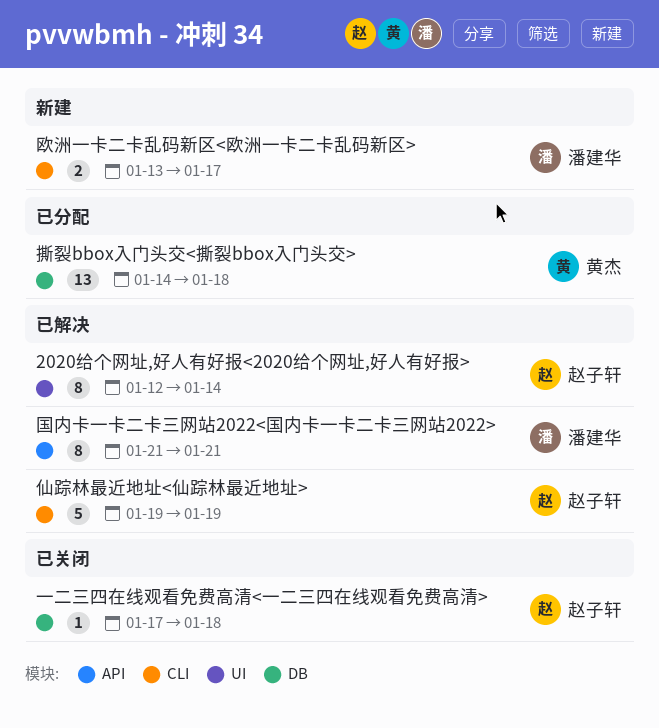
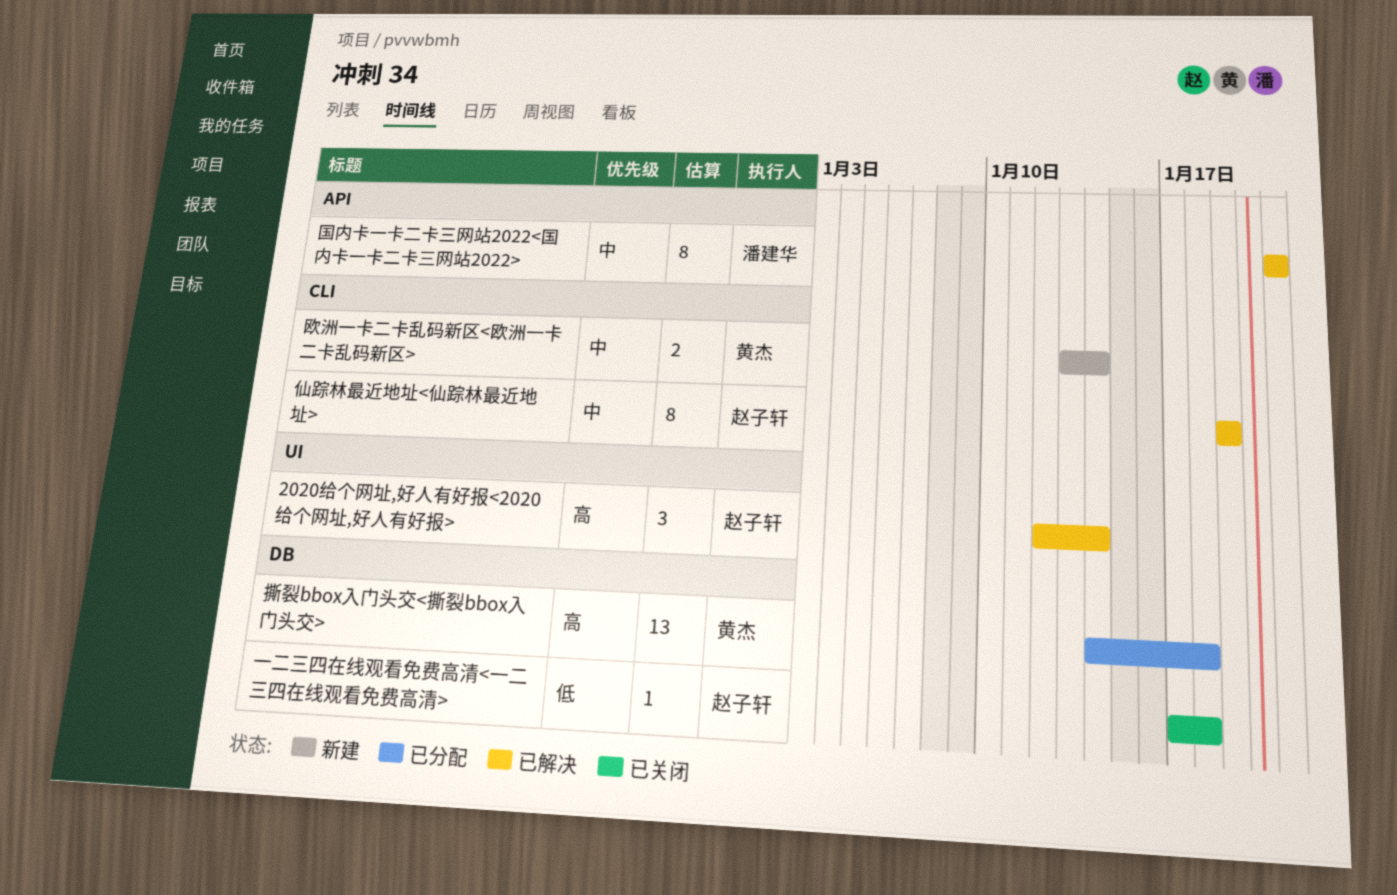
2020给个网址,好人有好报<2020给个网址,好人有好报>, estimate: 8 -> 3
仙踪林最近地址<仙踪林最近地址>, estimate: 5 -> 8
欧洲一卡二卡乱码新区<欧洲一卡二卡乱码新区>, owner: 潘建华 -> 黄杰
欧洲一卡二卡乱码新区<欧洲一卡二卡乱码新区>, due: Jan 17 -> Jan 14

